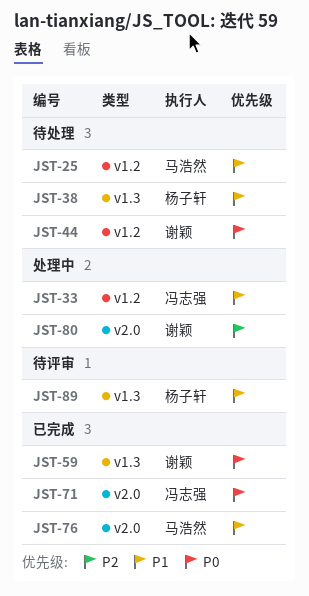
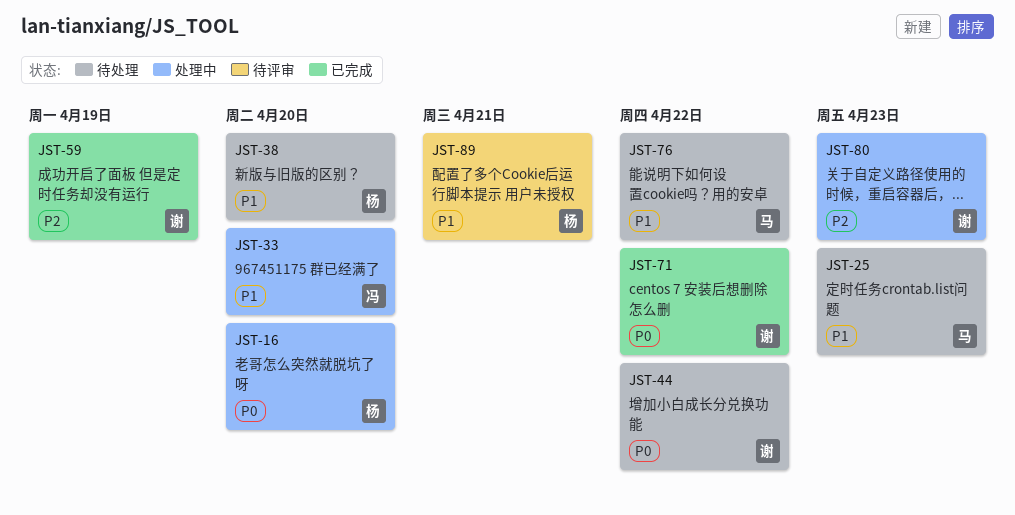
JST-16: none -> present
JST-59, priority: P0 -> P2
JST-71, owner: 冯志强 -> 谢颖
JST-76, status: 已完成 -> 待处理

